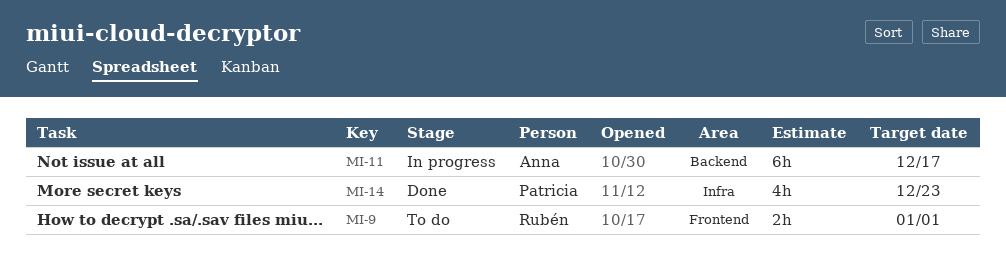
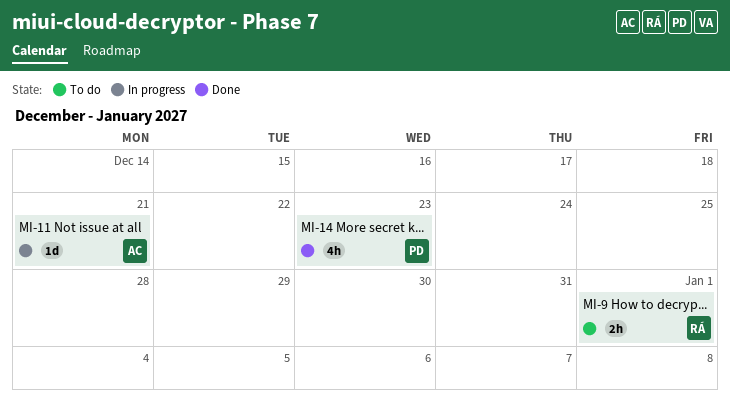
MI-11, estimate: 6h -> 1d
MI-11, due: Dec 17 -> Dec 21

